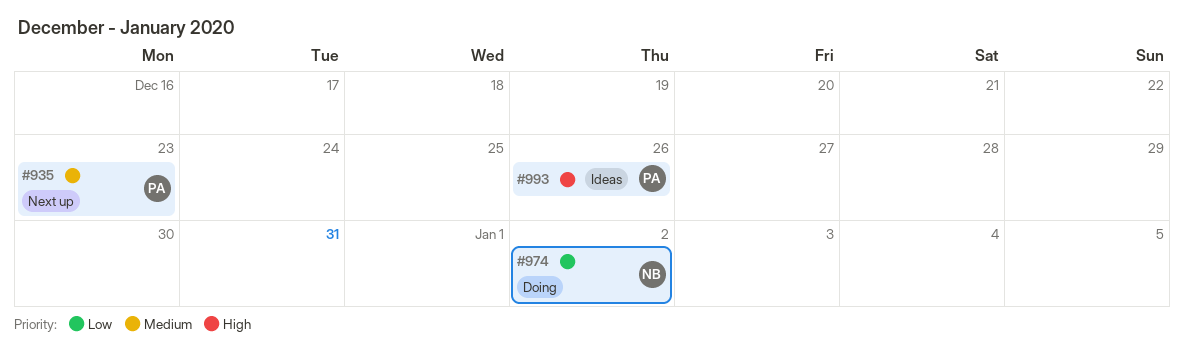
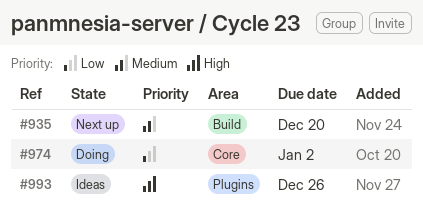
#935, due: Dec 23 -> Dec 20

